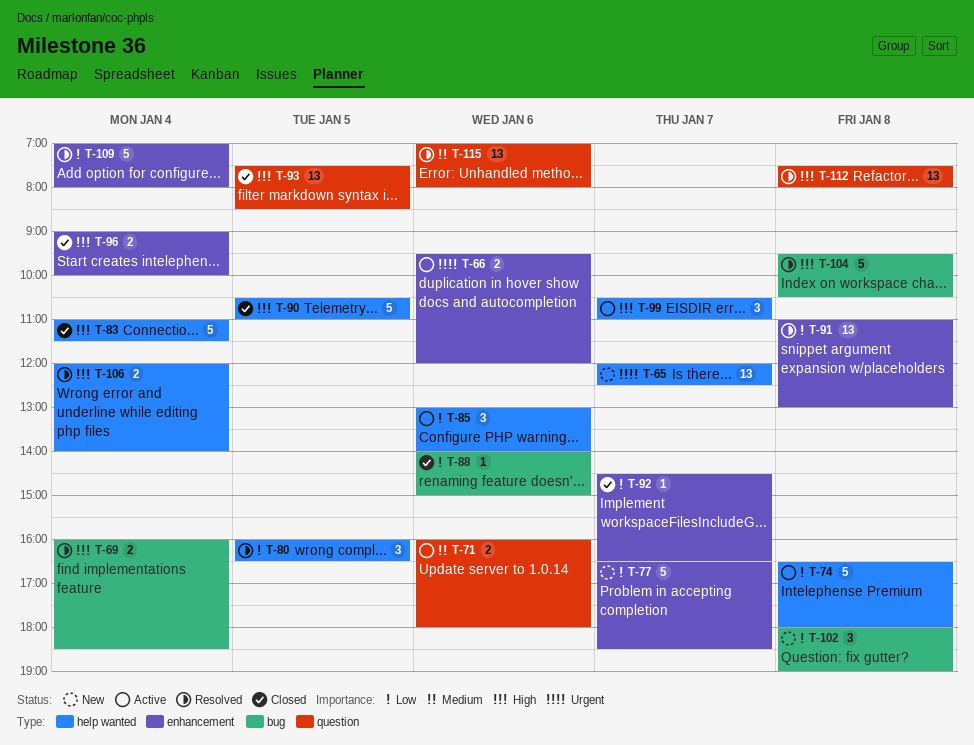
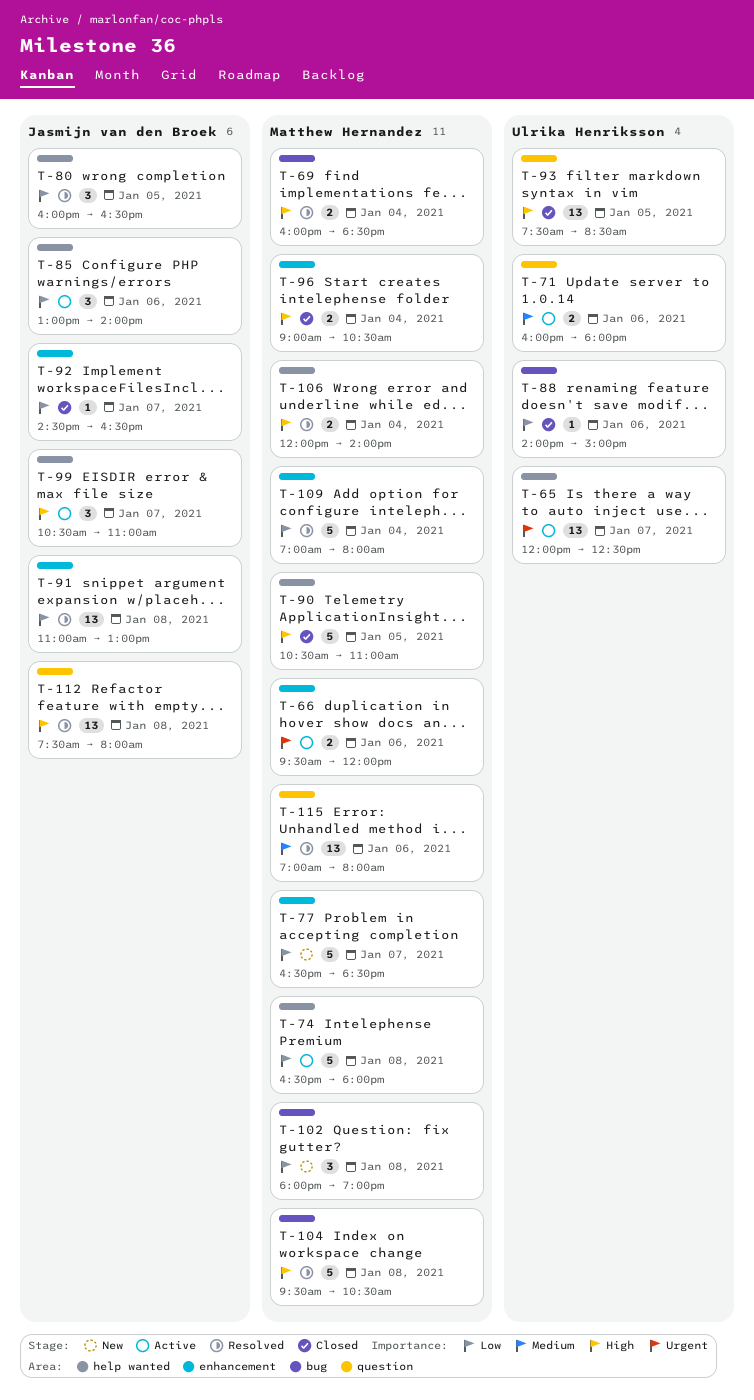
T-65, status: New -> Active
T-83: present -> none
T-96, ends: 10:00 -> 10:30

